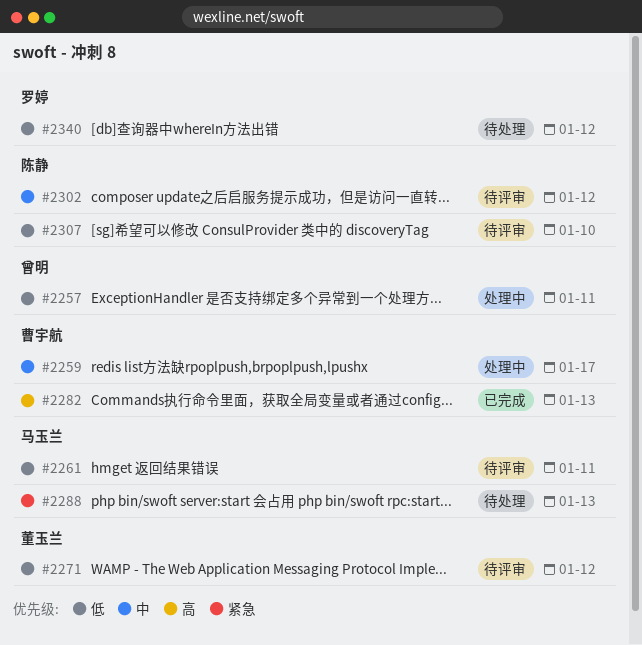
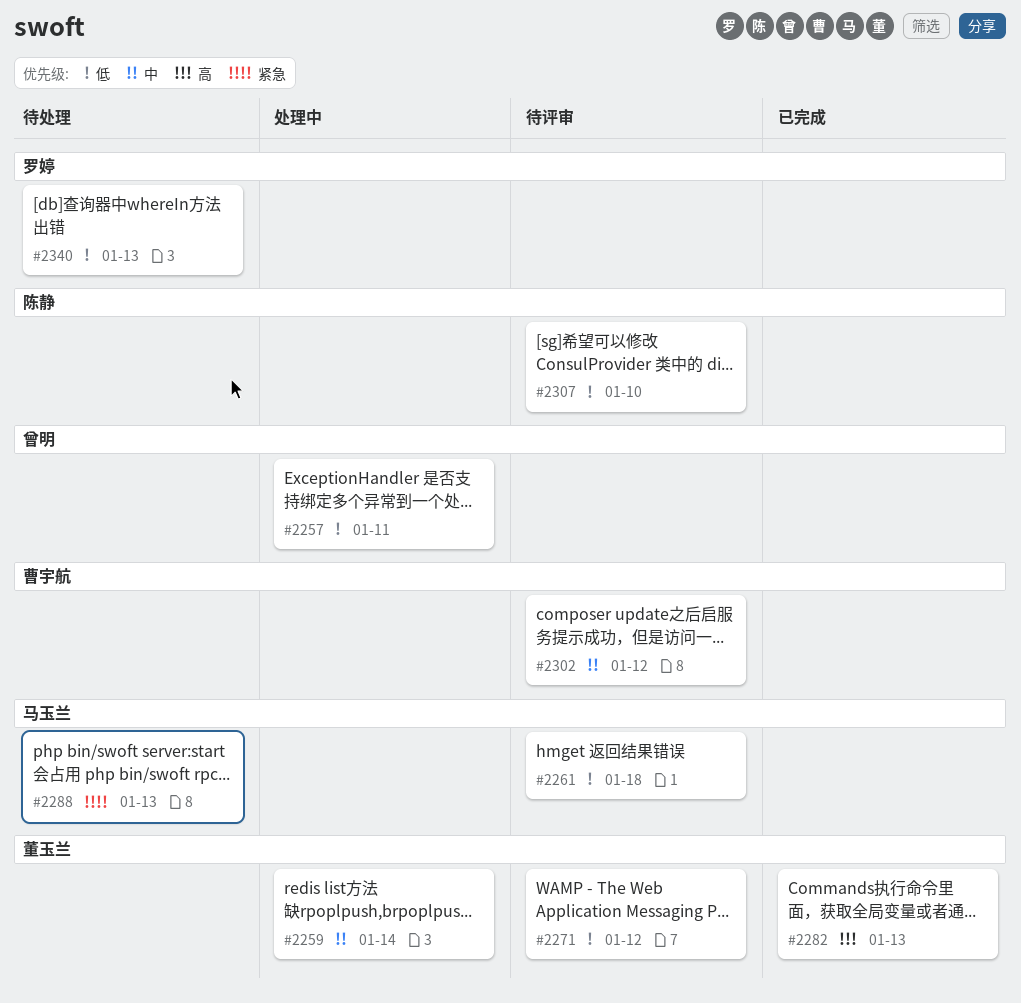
#2259, owner: 曹宇航 -> 董玉兰
#2259, due: Jan 17 -> Jan 14
#2261, due: Jan 11 -> Jan 18
#2282, owner: 曹宇航 -> 董玉兰
#2302, owner: 陈静 -> 曹宇航
#2340, due: Jan 12 -> Jan 13

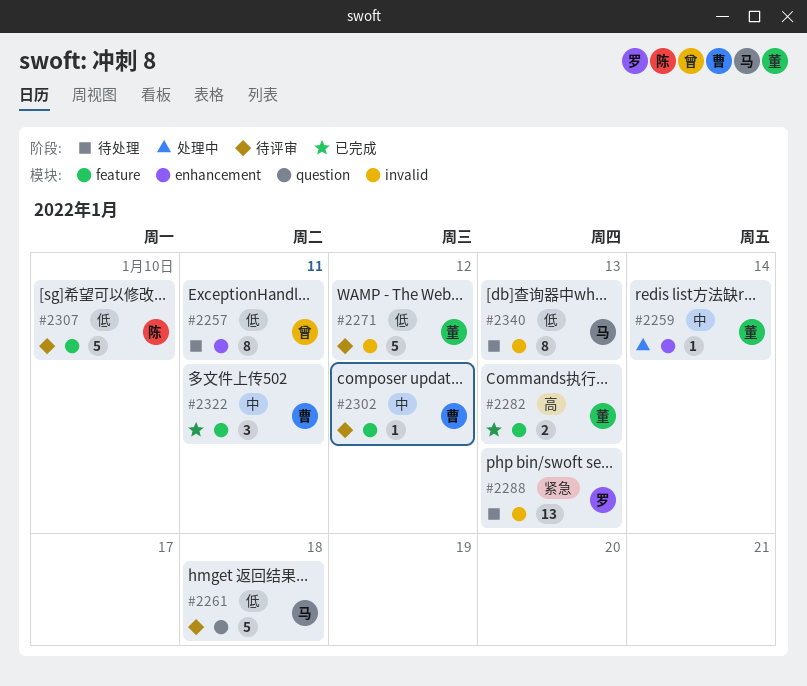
#2257, status: 处理中 -> 待处理
#2288, owner: 马玉兰 -> 罗婷
#2322: none -> present
#2340, owner: 罗婷 -> 马玉兰

